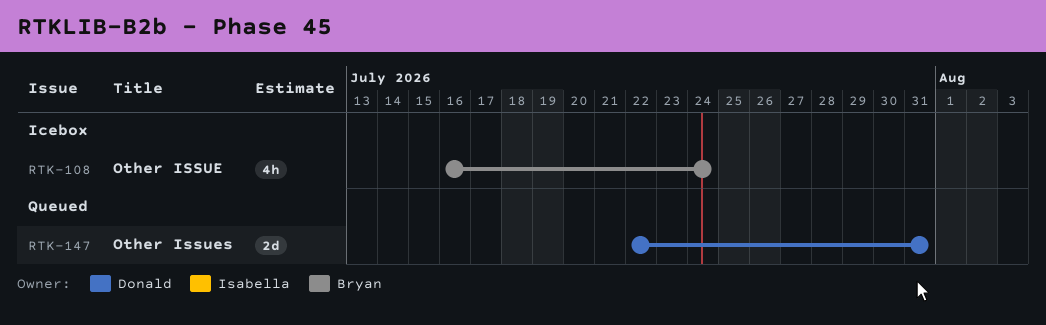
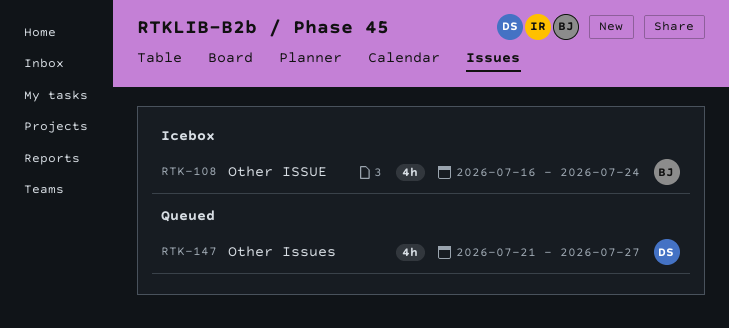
RTK-147, estimate: 2d -> 4h
RTK-147, start: Jul 22 -> Jul 21
RTK-147, due: Jul 31 -> Jul 27

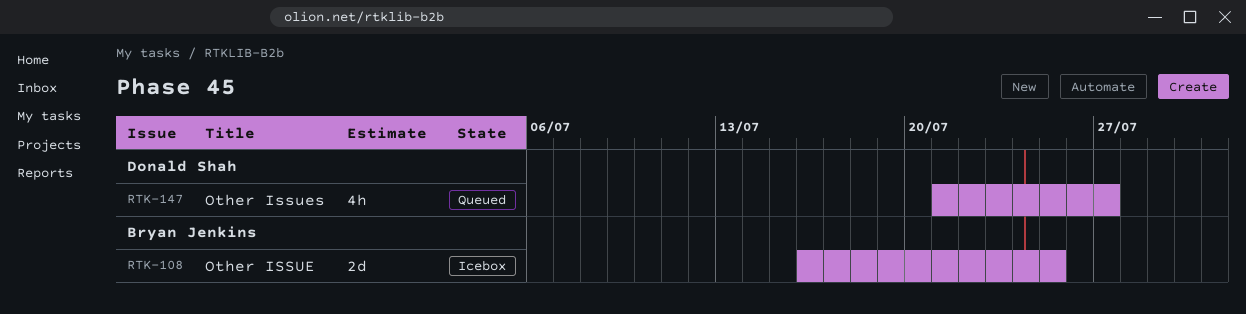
RTK-108, estimate: 4h -> 2d
RTK-108, due: Jul 24 -> Jul 25

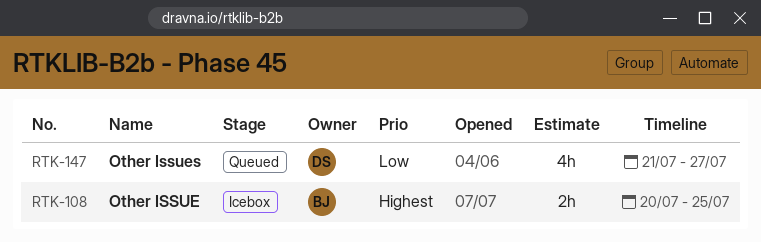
RTK-108, estimate: 2d -> 2h
RTK-108, start: Jul 16 -> Jul 20

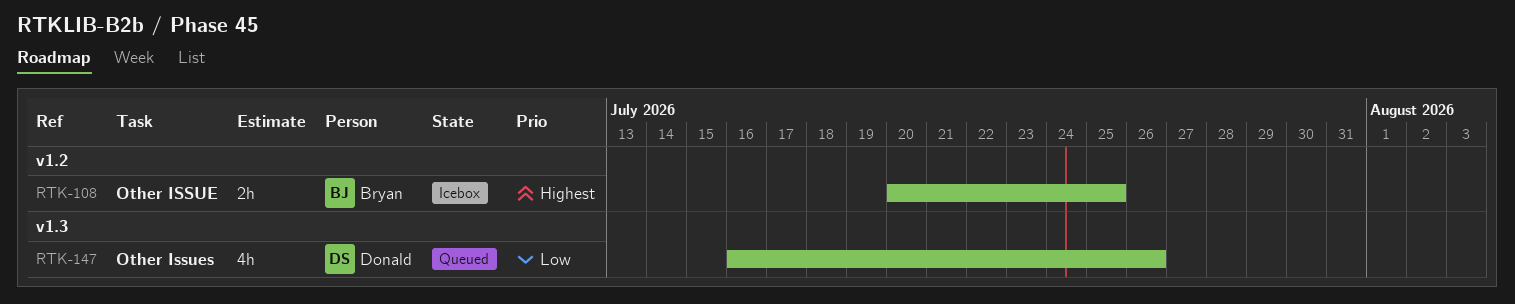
RTK-147, start: Jul 21 -> Jul 16
RTK-147, due: Jul 27 -> Jul 26

